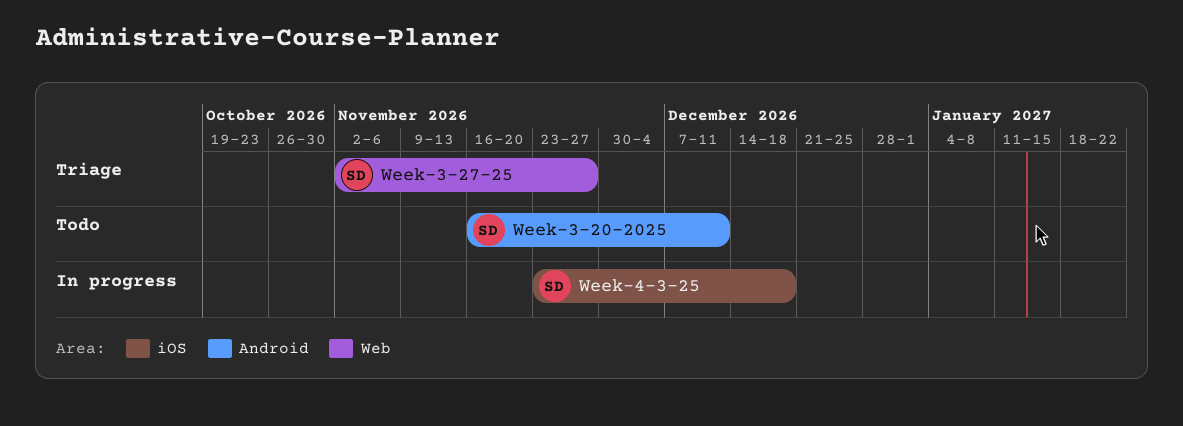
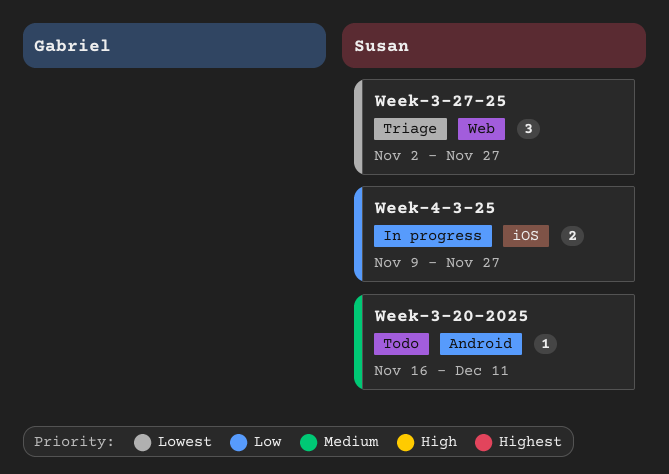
Week-4-3-25, start: Nov 23 -> Nov 9
Week-4-3-25, due: Dec 18 -> Nov 27

